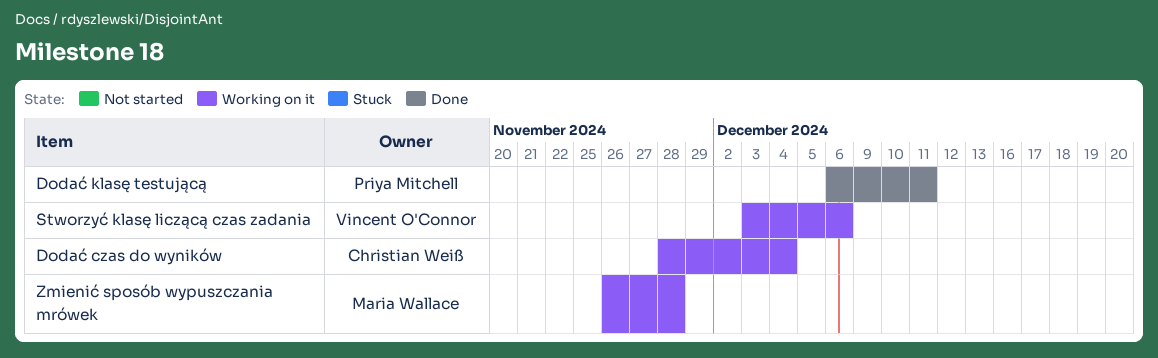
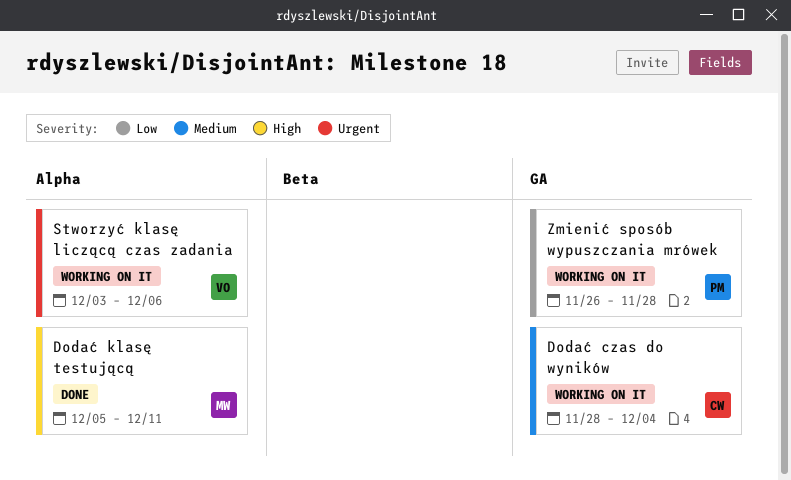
Dodać klasę testującą, owner: Priya Mitchell -> Maria Wallace
Dodać klasę testującą, start: Dec 6 -> Dec 5
Zmienić sposób wypuszczania mrówek, owner: Maria Wallace -> Priya Mitchell

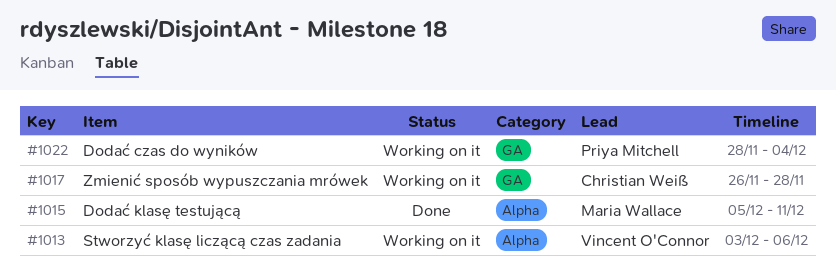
Dodać czas do wyników, owner: Christian Weiß -> Priya Mitchell
Zmienić sposób wypuszczania mrówek, owner: Priya Mitchell -> Christian Weiß

